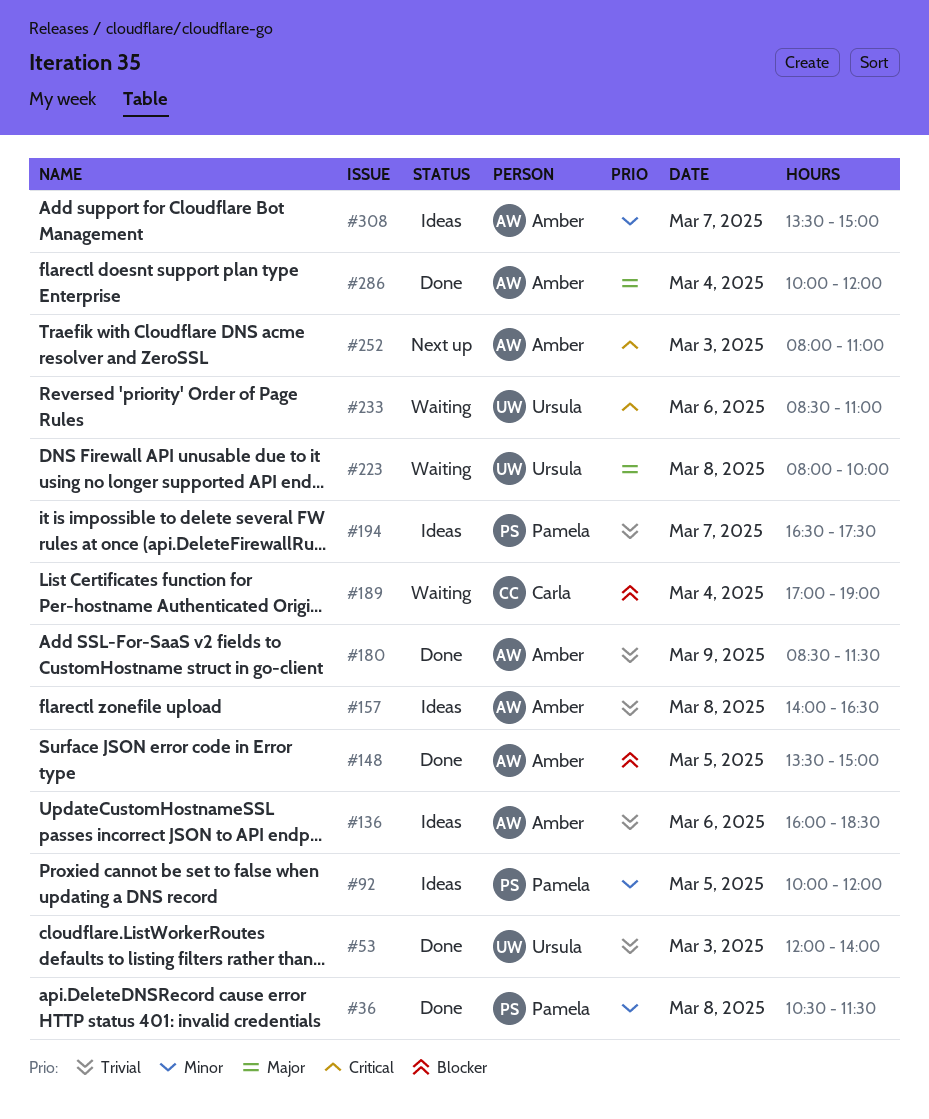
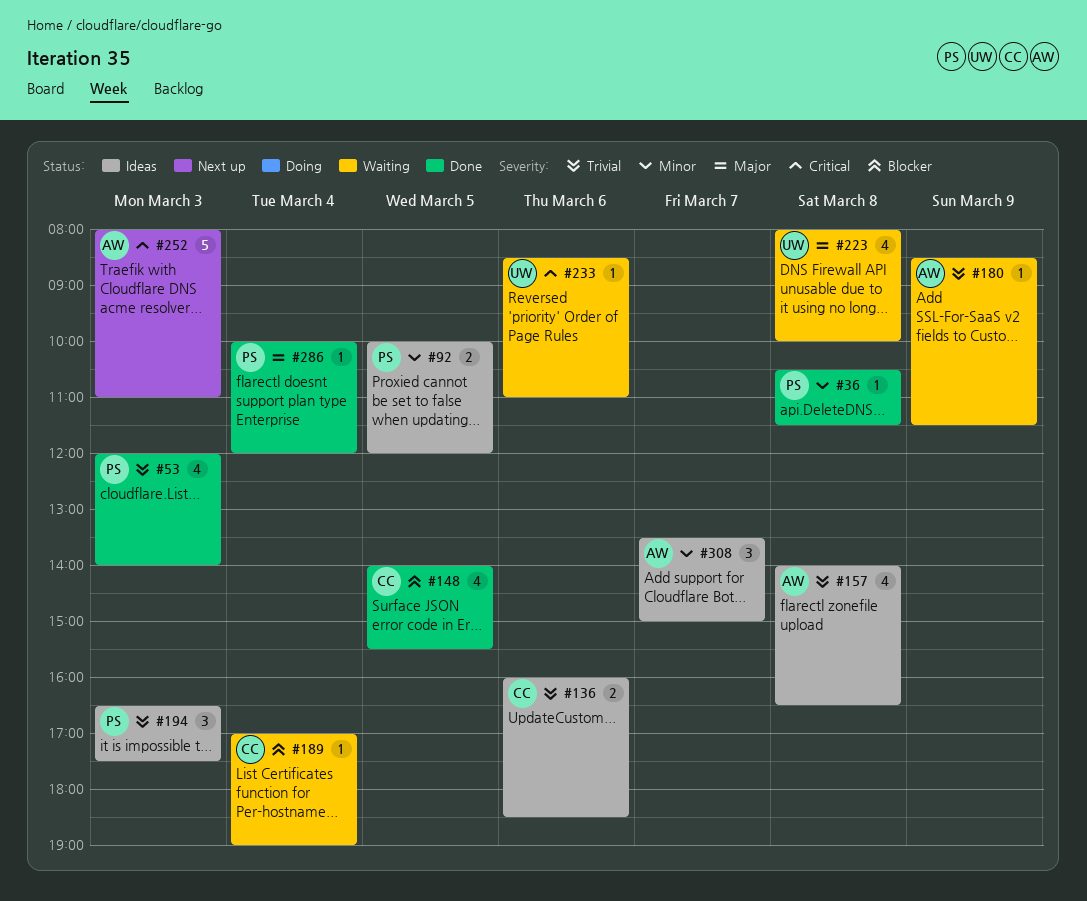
#53, owner: Ursula -> Pamela
#136, owner: Amber -> Carla
#148, owner: Amber -> Carla
#148, begins: 13:30 -> 14:00
#148, ends: 15:00 -> 15:30
#180, status: Done -> Waiting
#194, day: Mar 7 -> Mar 3
#286, owner: Amber -> Pamela

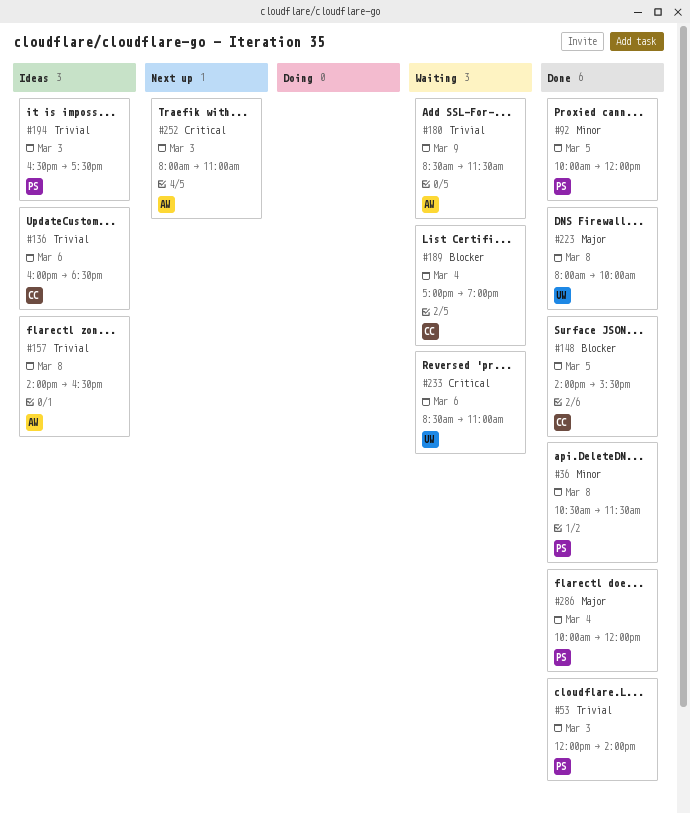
#92, status: Ideas -> Done
#223, status: Waiting -> Done
#308: present -> none

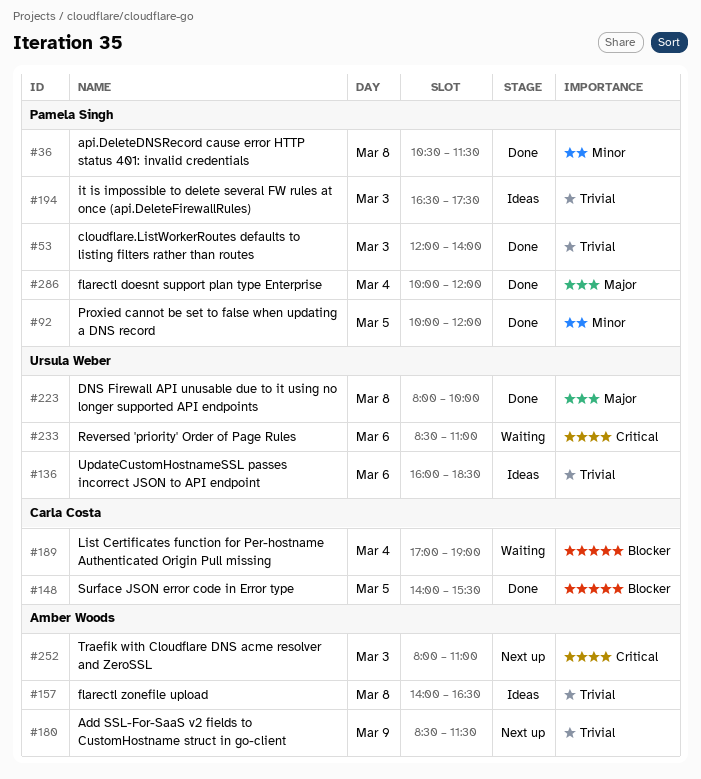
#136, owner: Carla Costa -> Ursula Weber
#180, status: Waiting -> Next up

